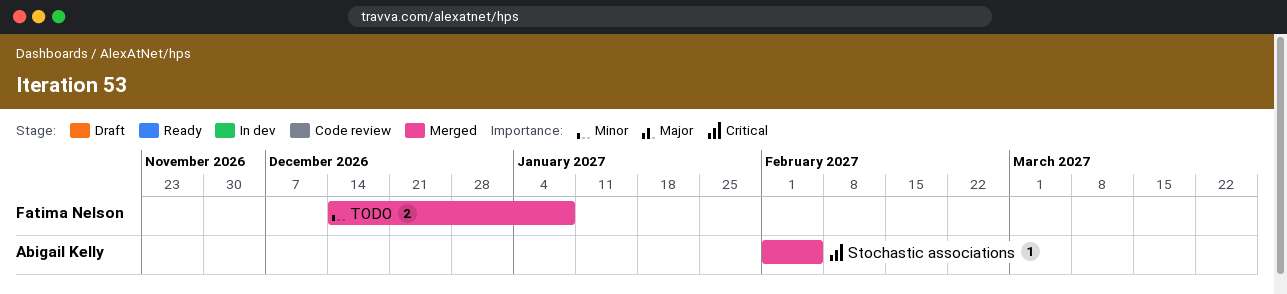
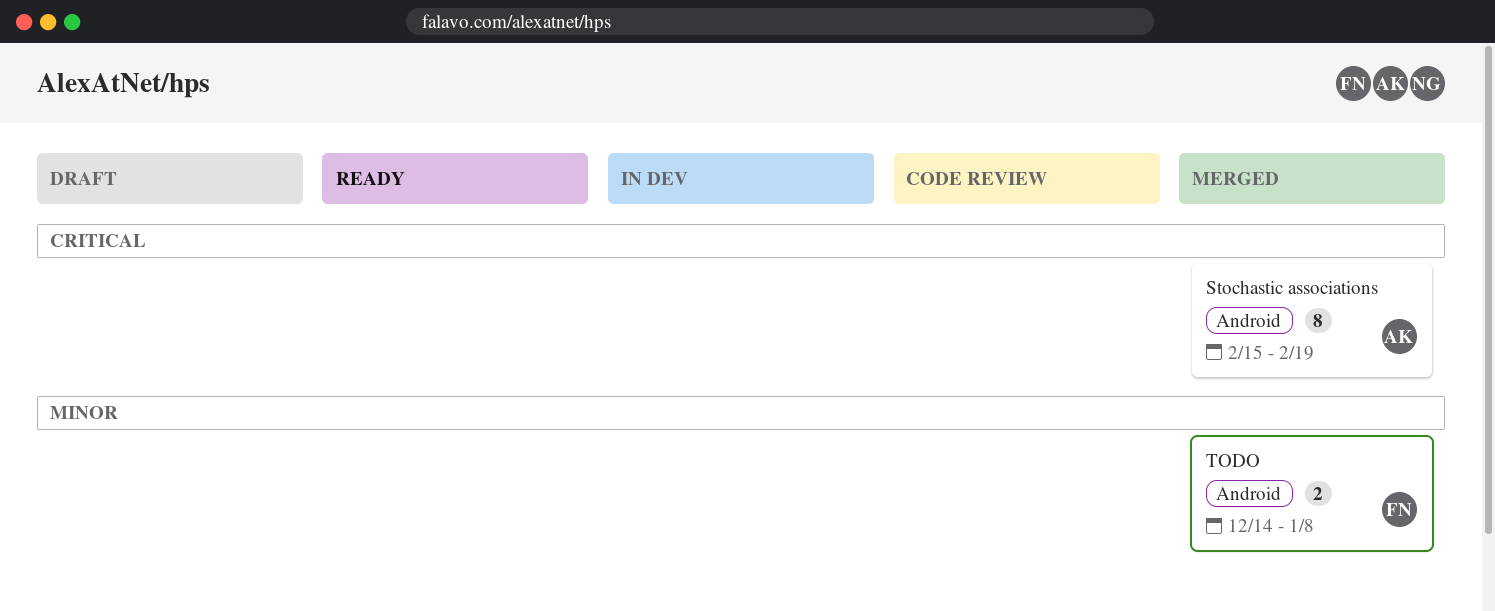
Stochastic associations, estimate: 1 -> 8
Stochastic associations, start: Feb 1 -> Feb 15
Stochastic associations, due: Feb 5 -> Feb 19

